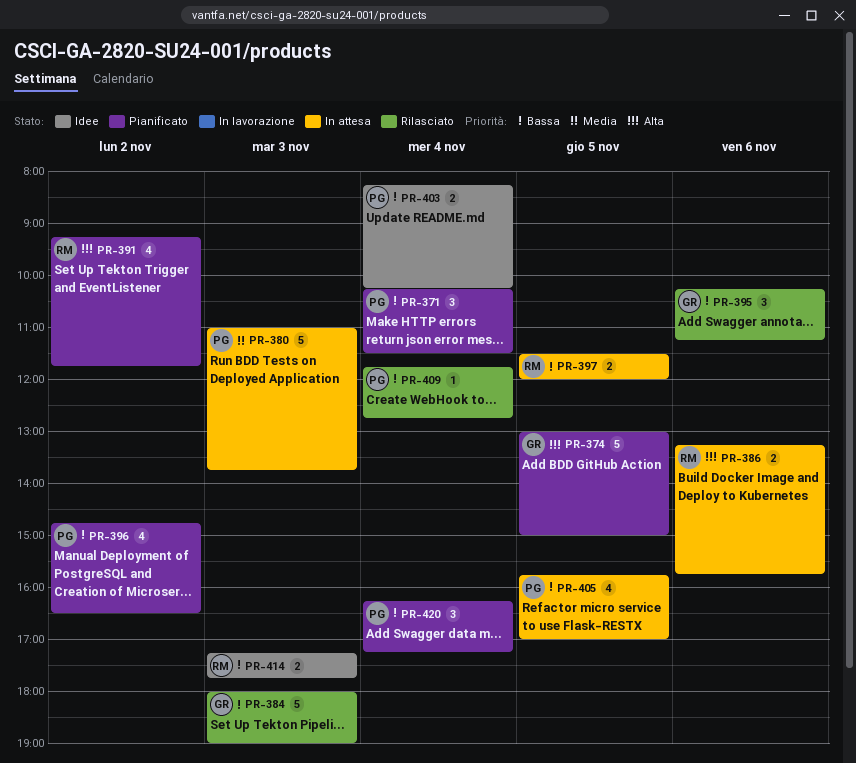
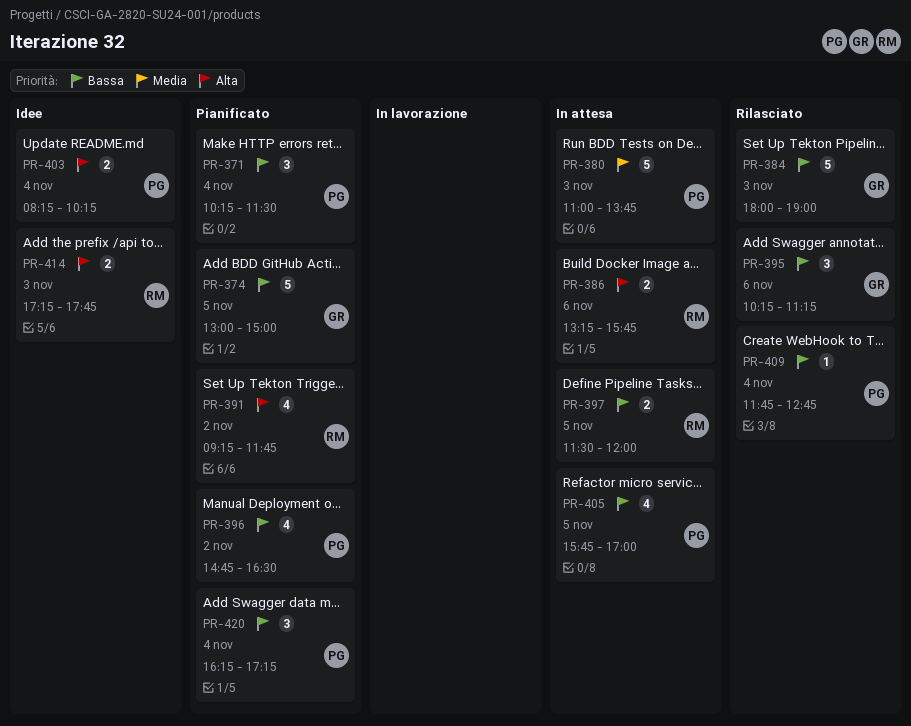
PR-374, priority: Alta -> Bassa
PR-403, priority: Bassa -> Alta
PR-414, priority: Bassa -> Alta

